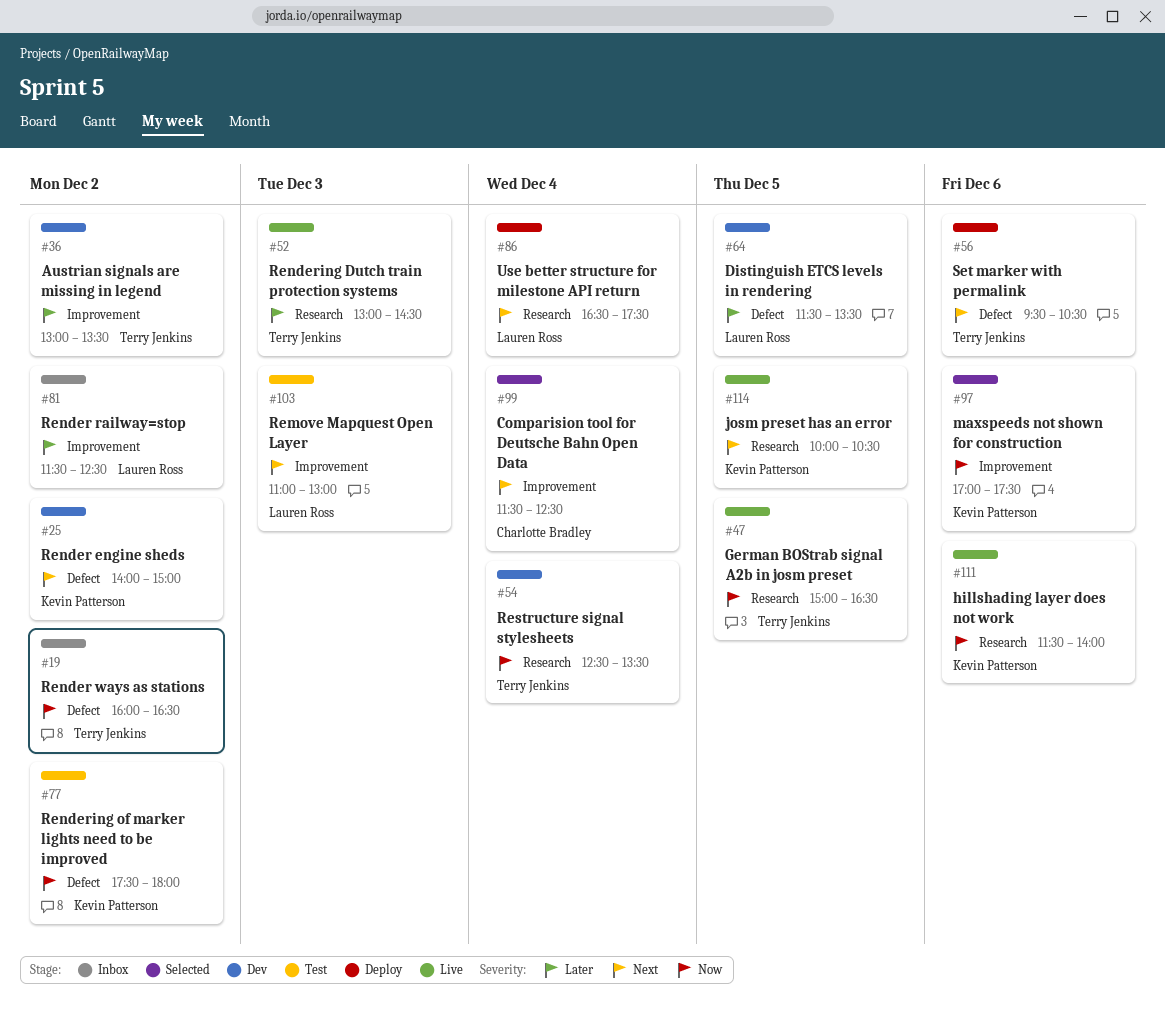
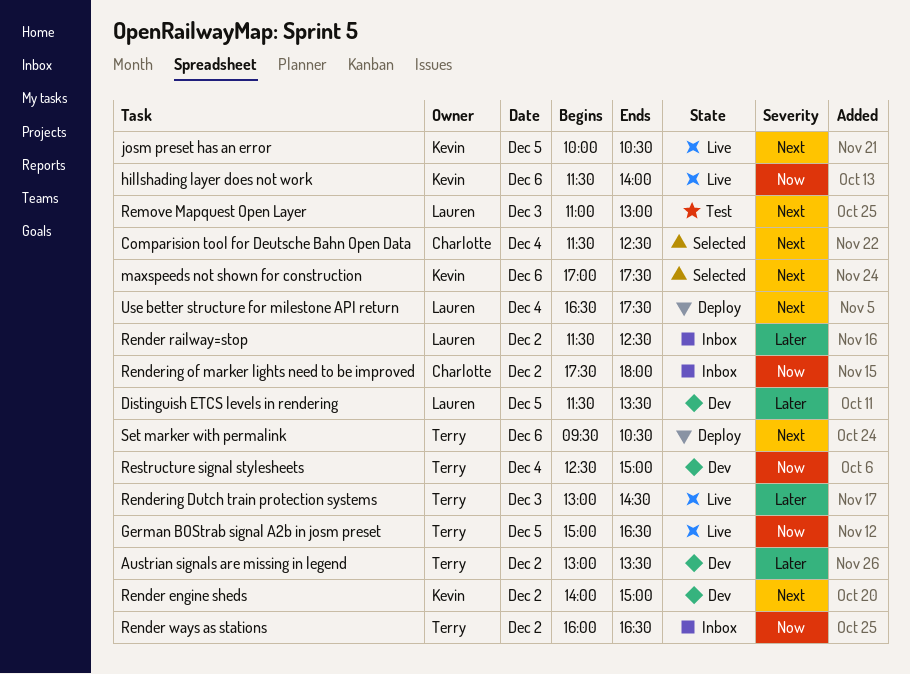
maxspeeds not shown for construction, priority: Now -> Next
Rendering of marker lights need to be improved, status: Test -> Inbox
Rendering of marker lights need to be improved, owner: Kevin Patterson -> Charlotte Bradley
Restructure signal stylesheets, ends: 13:30 -> 15:00

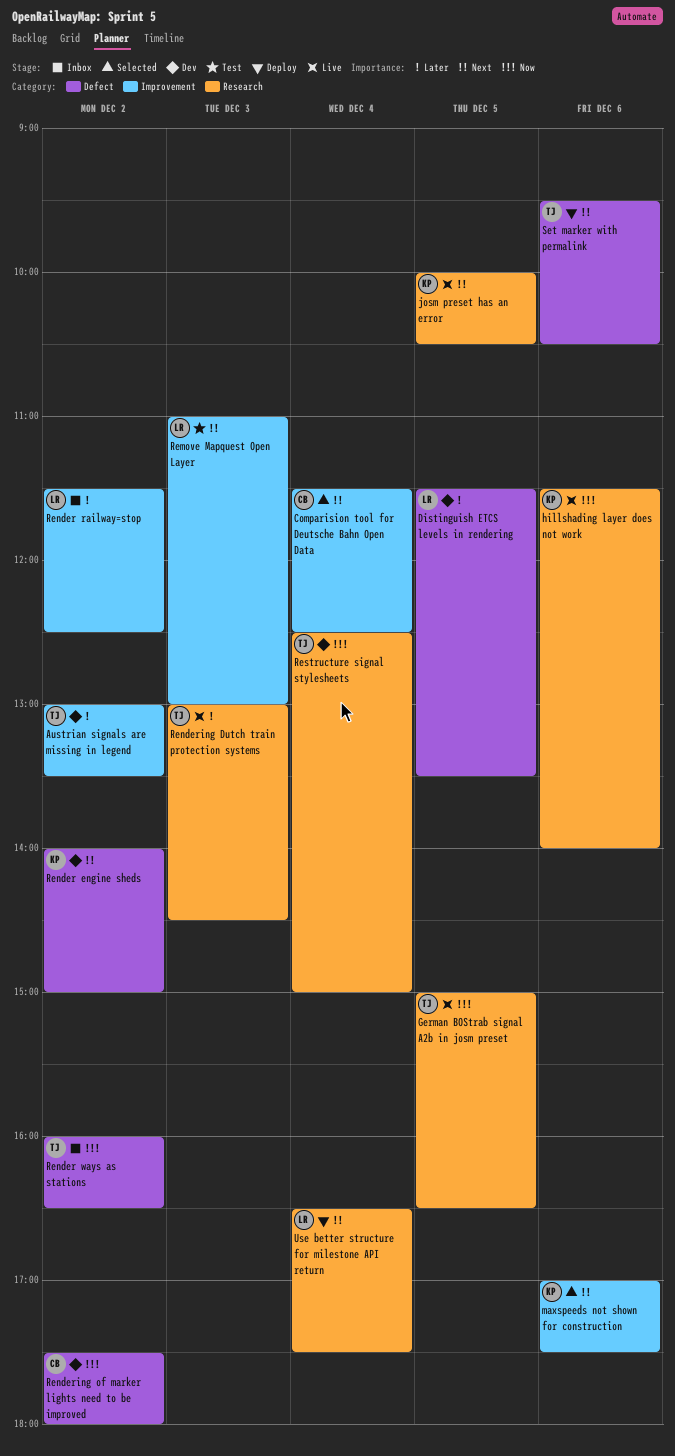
Rendering of marker lights need to be improved, status: Inbox -> Dev

